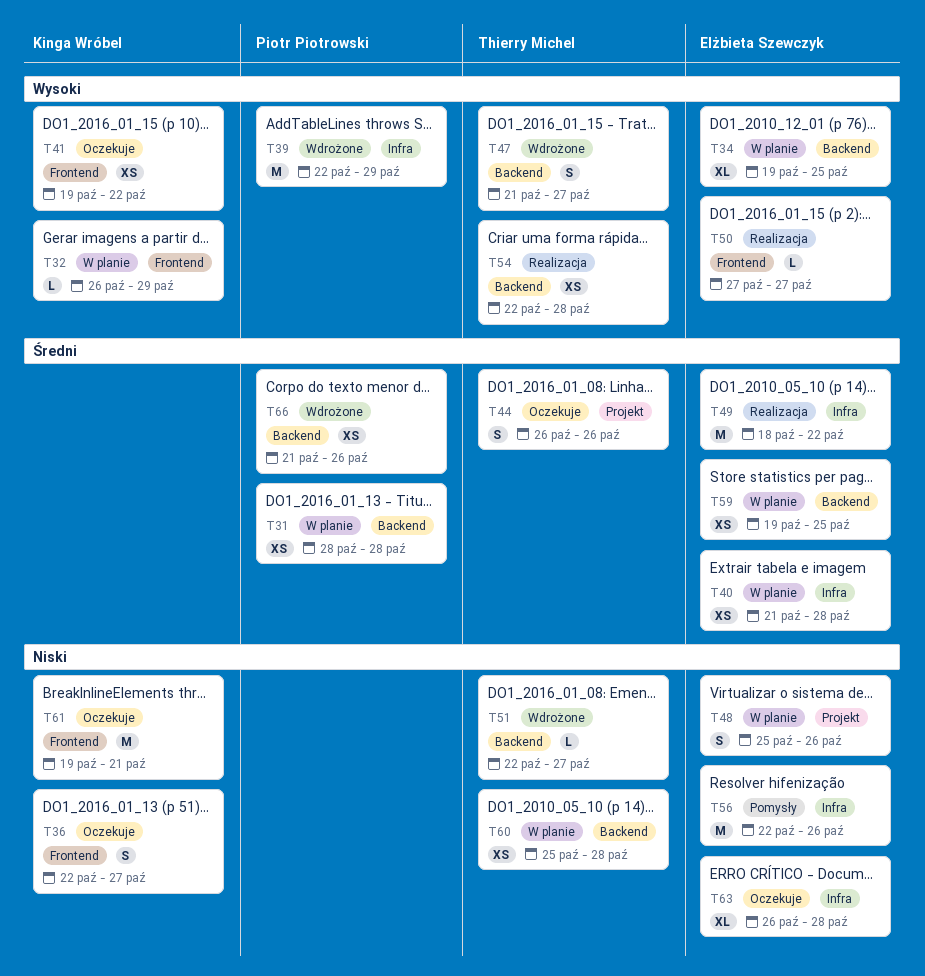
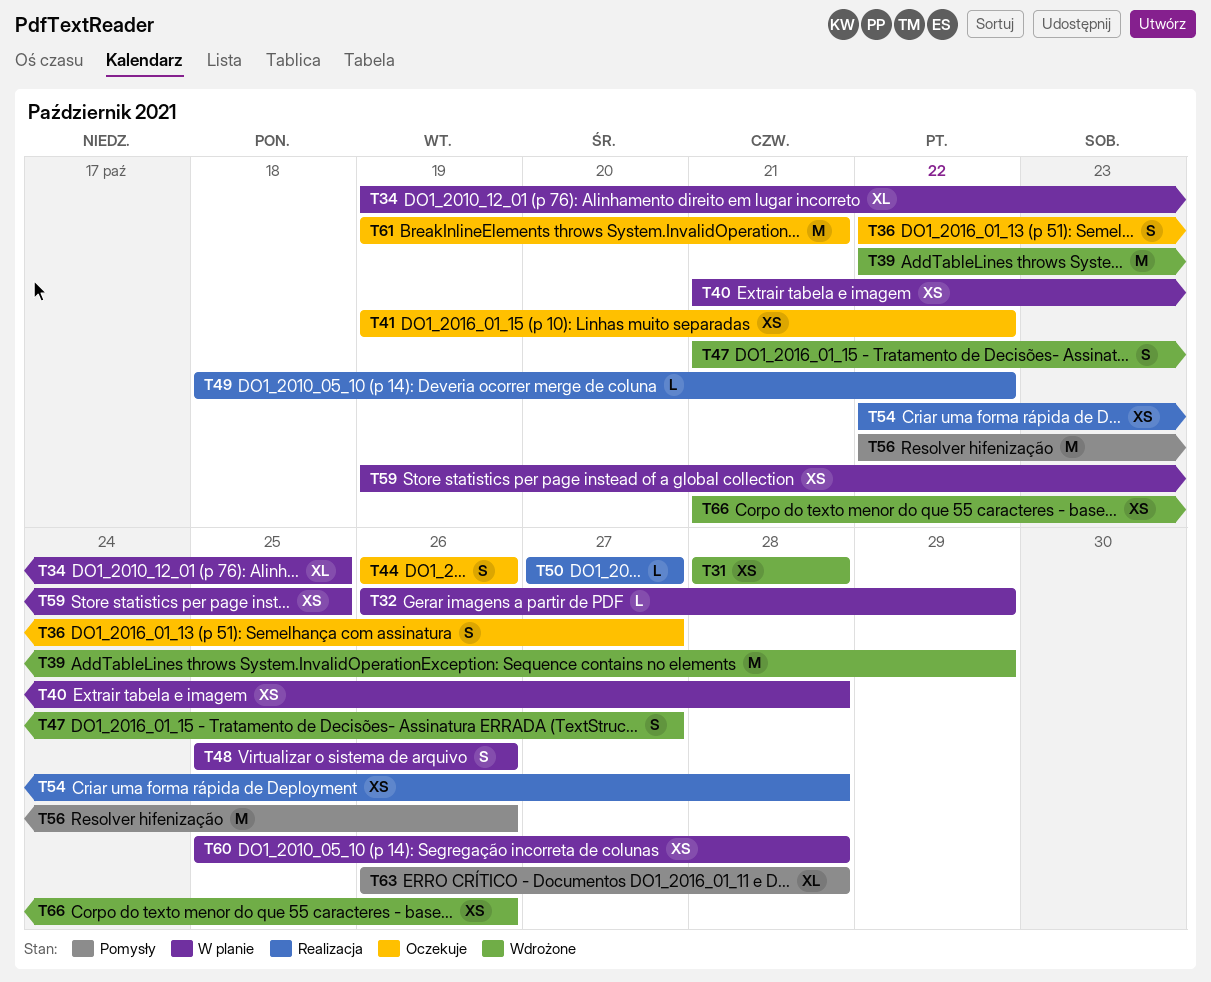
T31, status: W planie -> Wdrożone
T49, estimate: M -> L
T51: present -> none
T63, status: Oczekuje -> Pomysły

